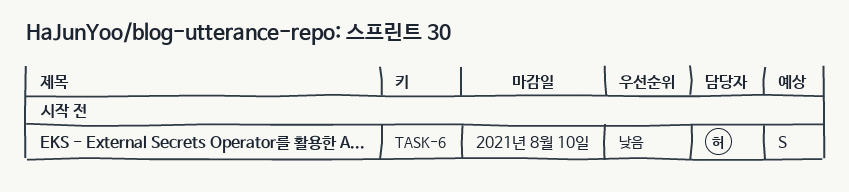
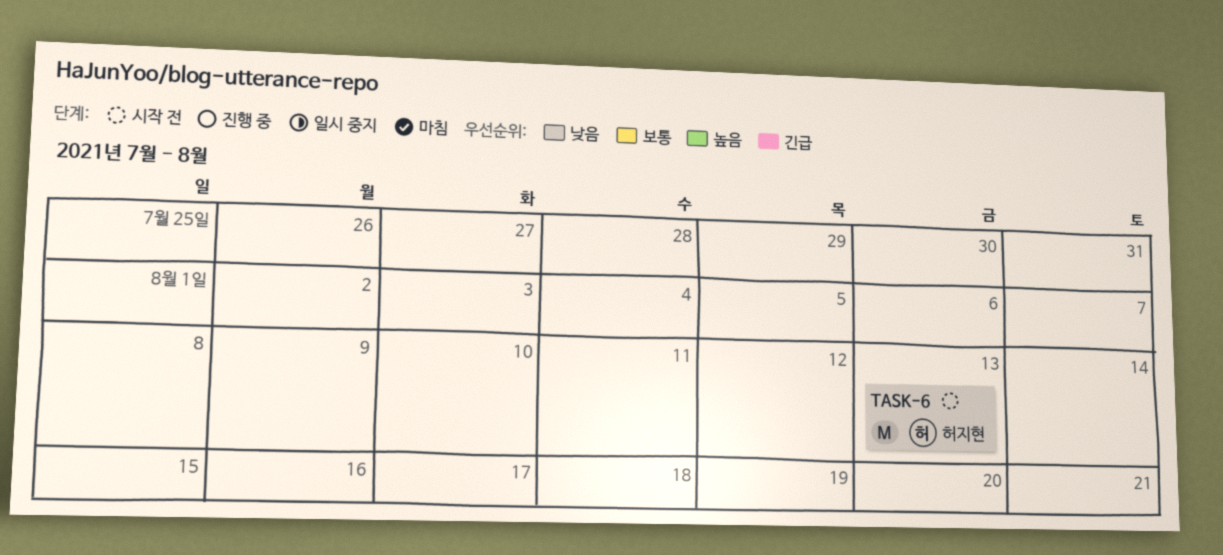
TASK-6, estimate: S -> M
TASK-6, due: Aug 10 -> Aug 13

